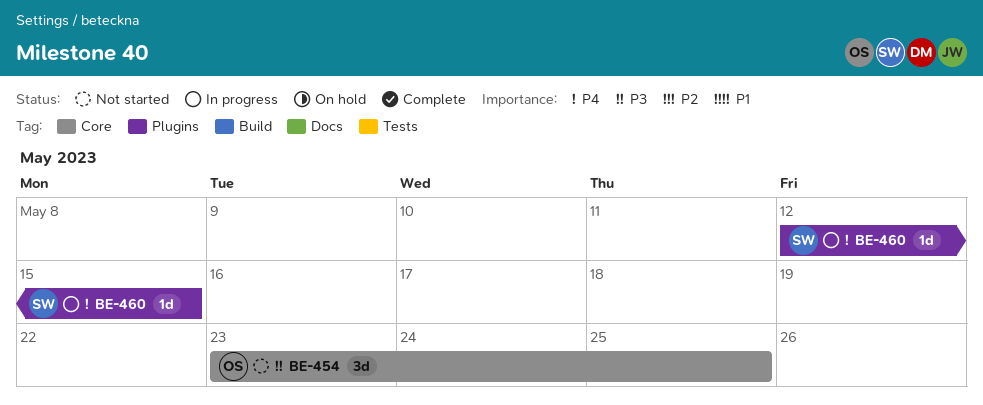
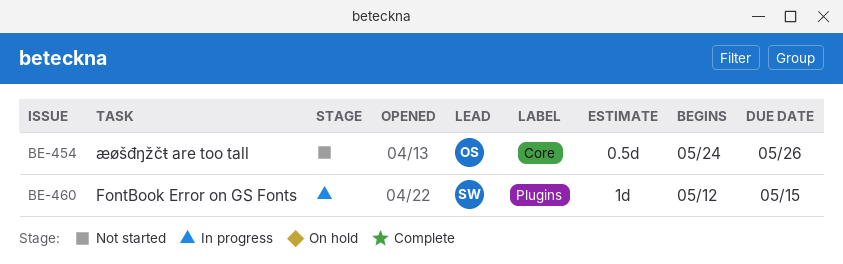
BE-454, estimate: 3d -> 0.5d
BE-454, start: May 23 -> May 24
BE-454, due: May 25 -> May 26

